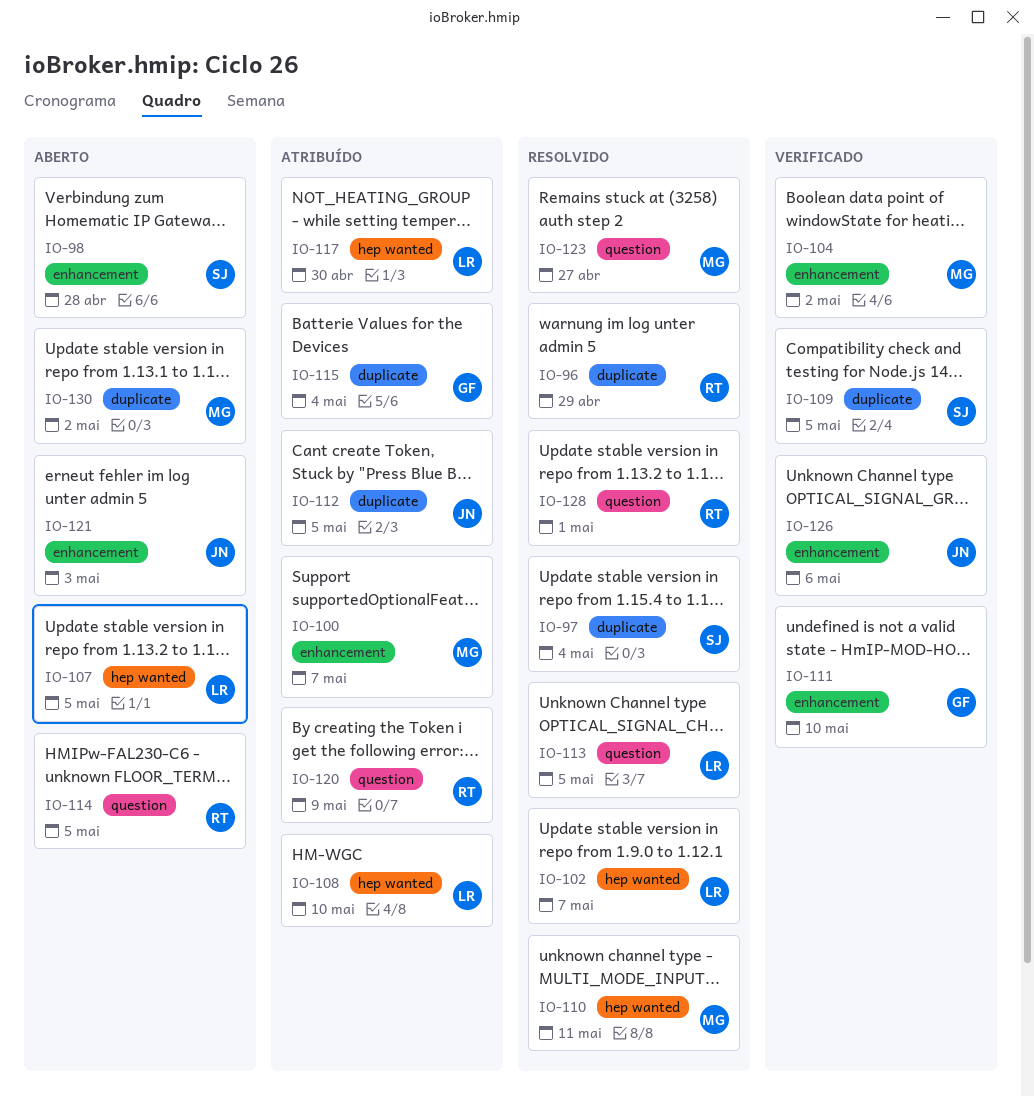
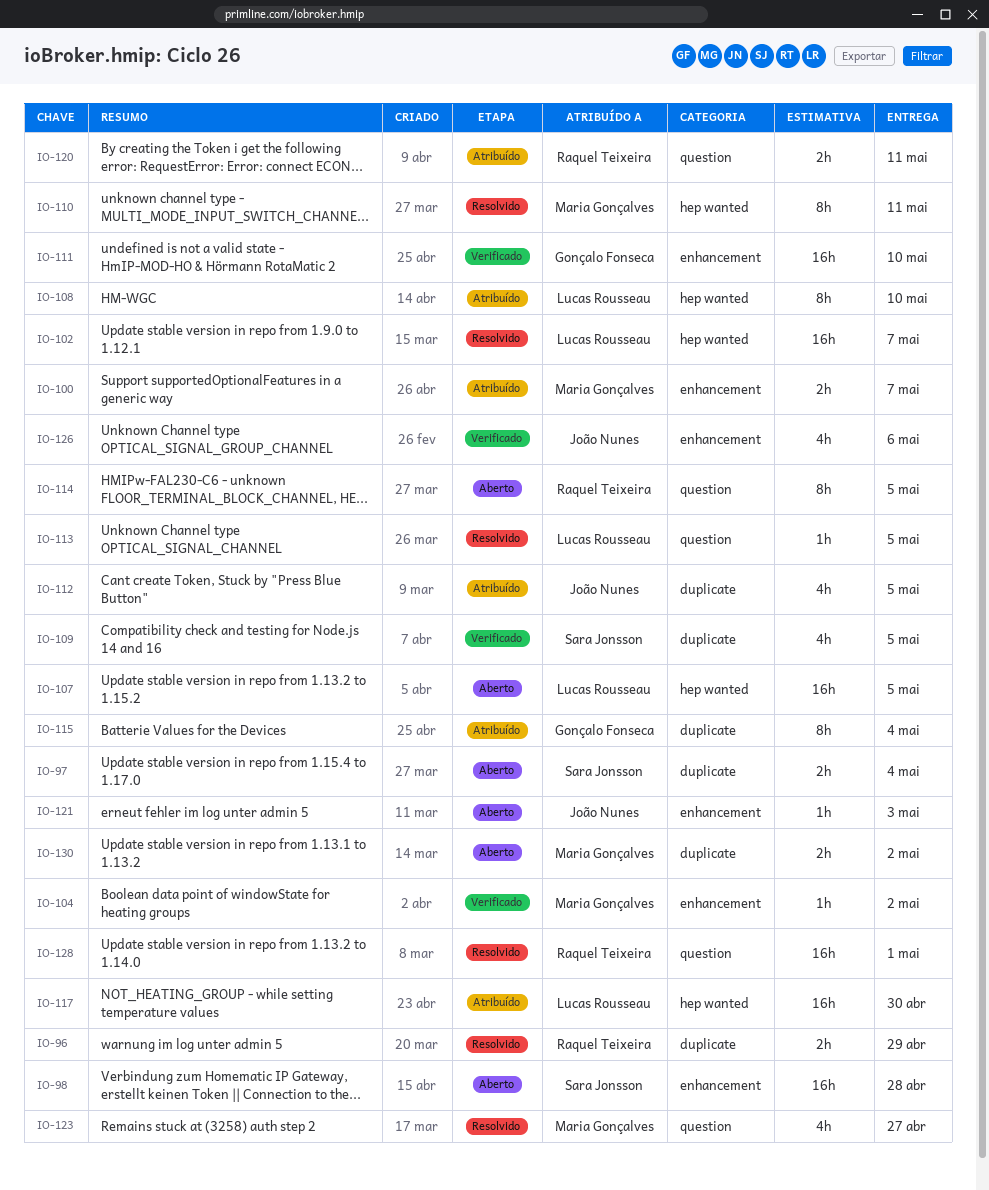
IO-97, status: Resolvido -> Aberto
IO-120, due: May 9 -> May 11

